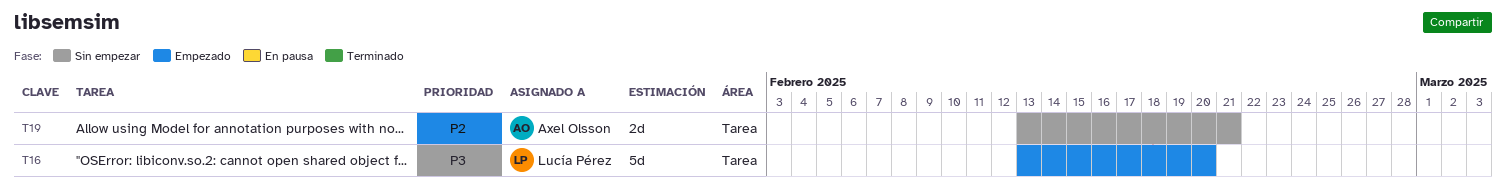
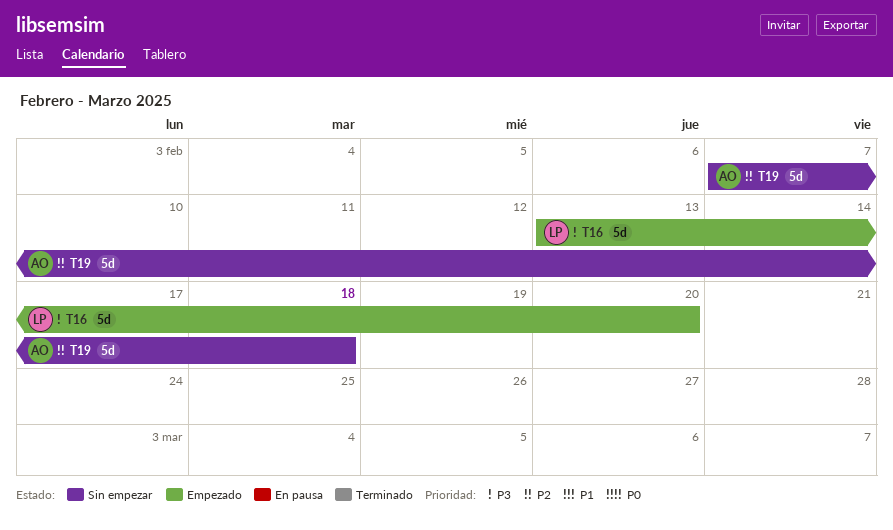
T19, estimate: 2d -> 5d
T19, start: Feb 13 -> Feb 7
T19, due: Feb 21 -> Feb 18

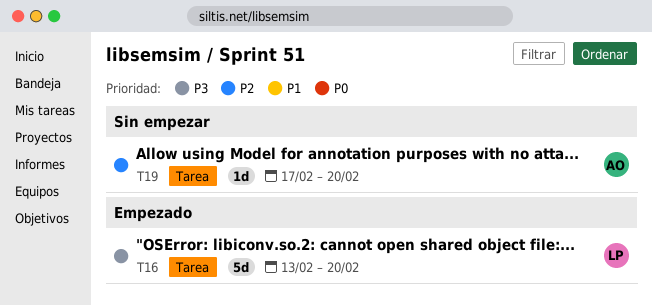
T19, estimate: 5d -> 1d
T19, start: Feb 7 -> Feb 17
T19, due: Feb 18 -> Feb 20

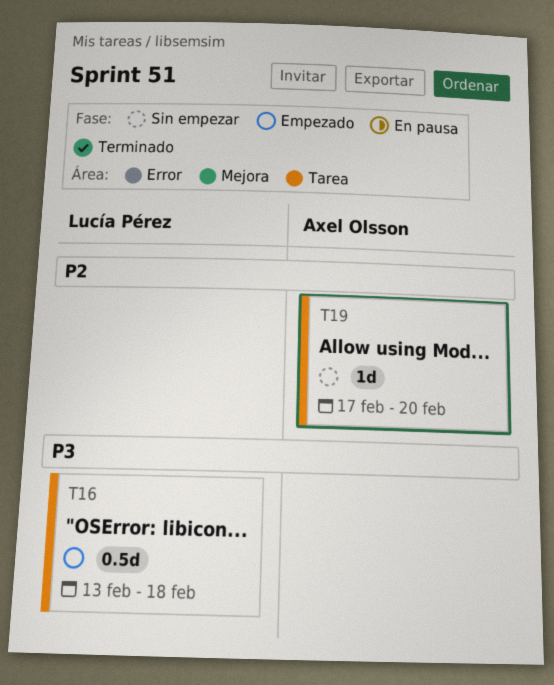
T16, estimate: 5d -> 0.5d
T16, due: Feb 20 -> Feb 18

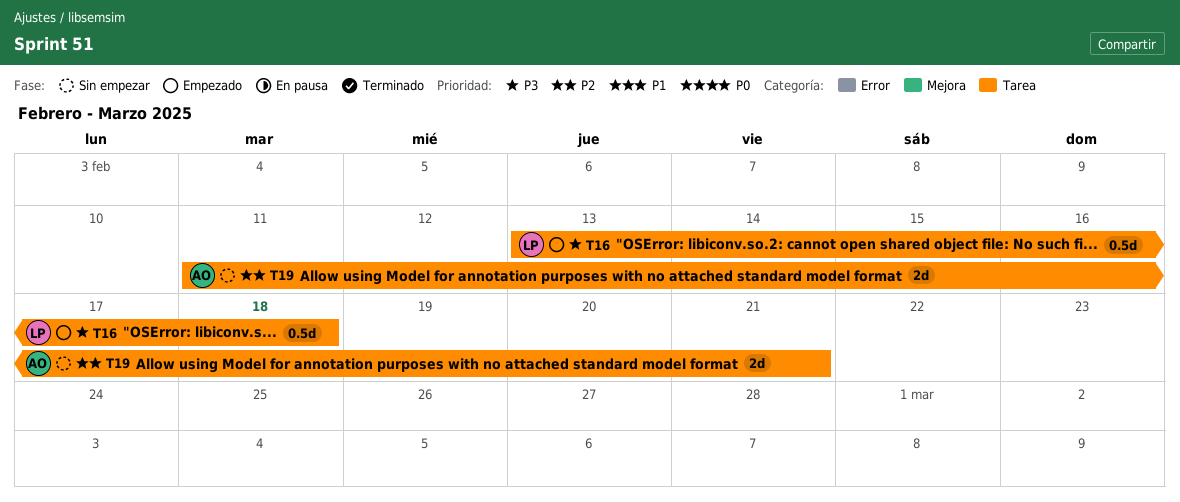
T19, estimate: 1d -> 2d
T19, start: Feb 17 -> Feb 11
T19, due: Feb 20 -> Feb 21

